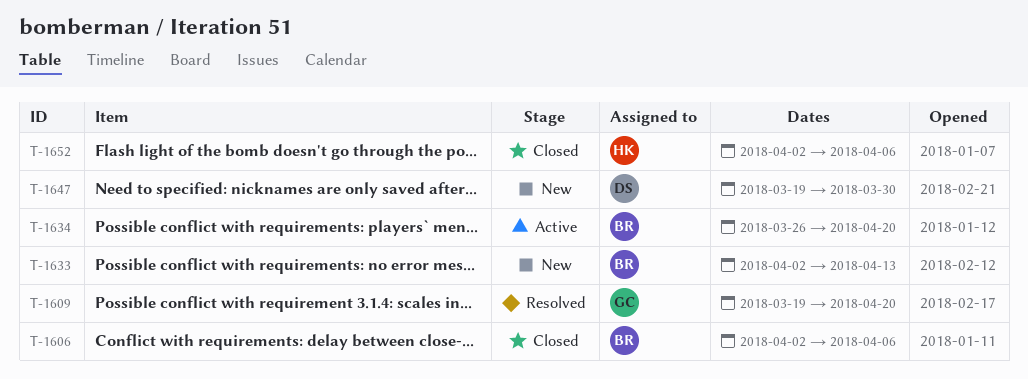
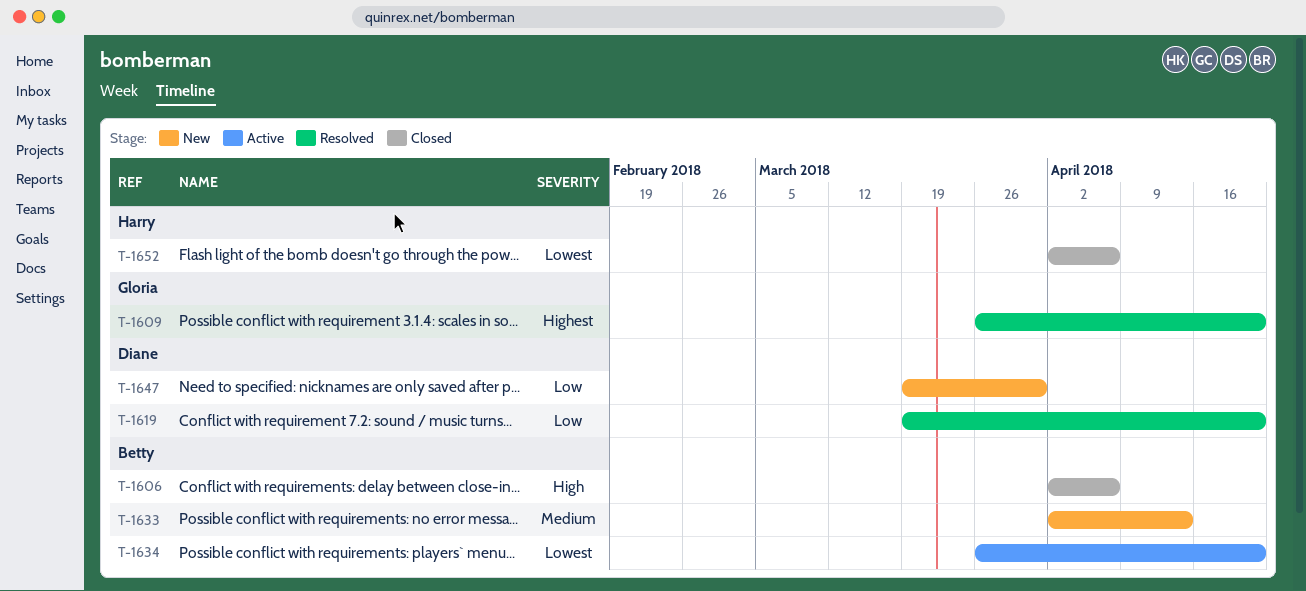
T-1609, start: Mar 19 -> Mar 26
T-1619: none -> present

